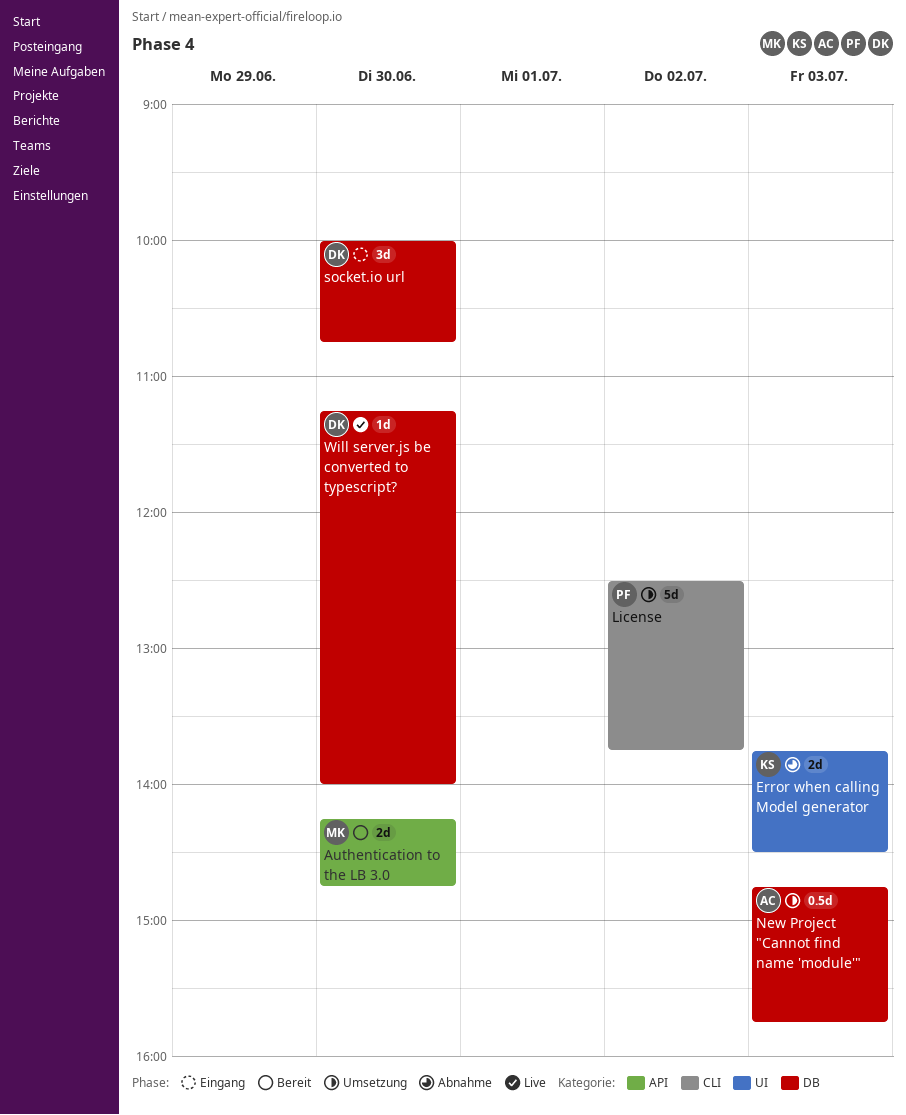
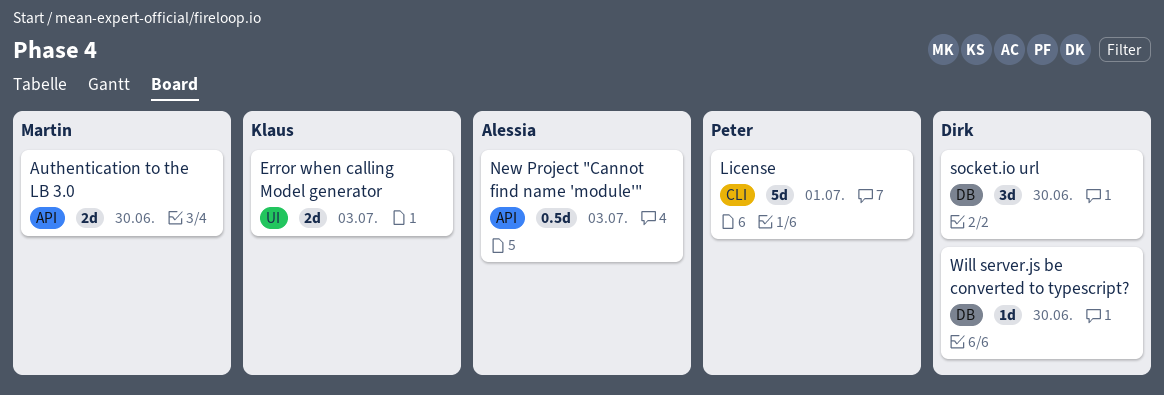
License, day: Jul 2 -> Jul 1
New Project "Cannot find name 'module'", label: DB -> API

